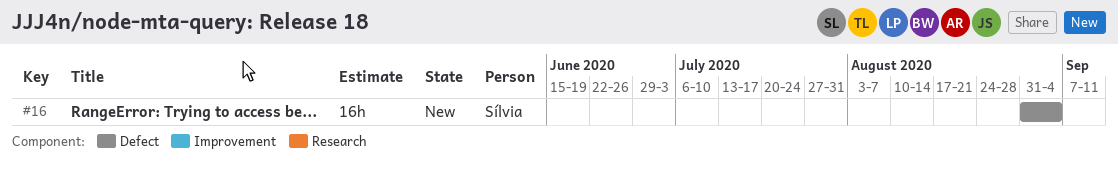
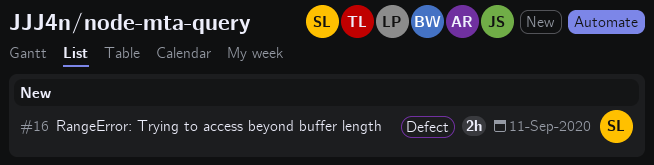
#16, estimate: 16h -> 2h
#16, due: Sep 4 -> Sep 11

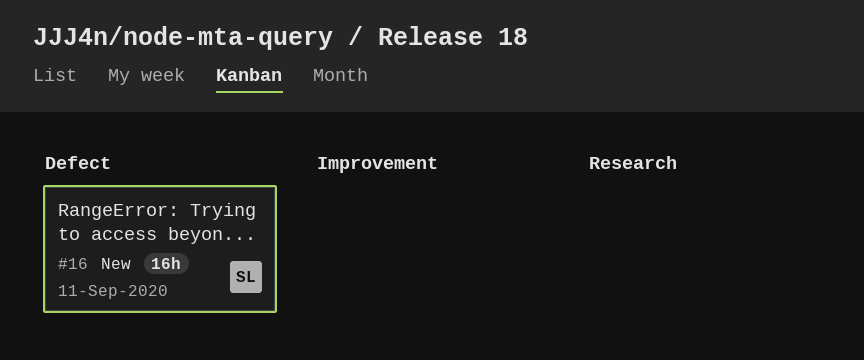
#16, estimate: 2h -> 16h

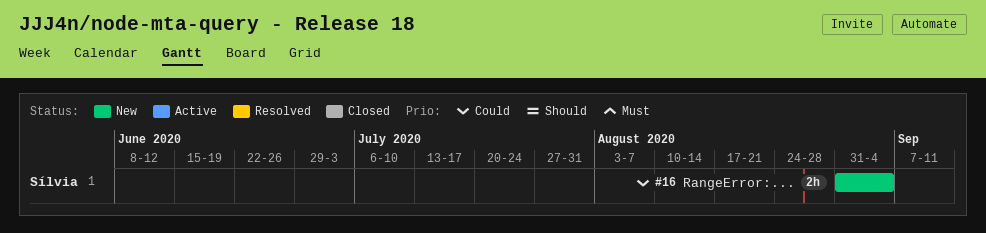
#16, estimate: 16h -> 2h
#16, due: Sep 11 -> Sep 4

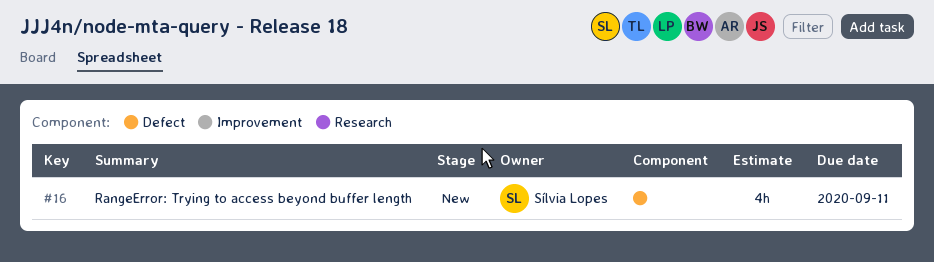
#16, estimate: 2h -> 4h
#16, due: Sep 4 -> Sep 11

